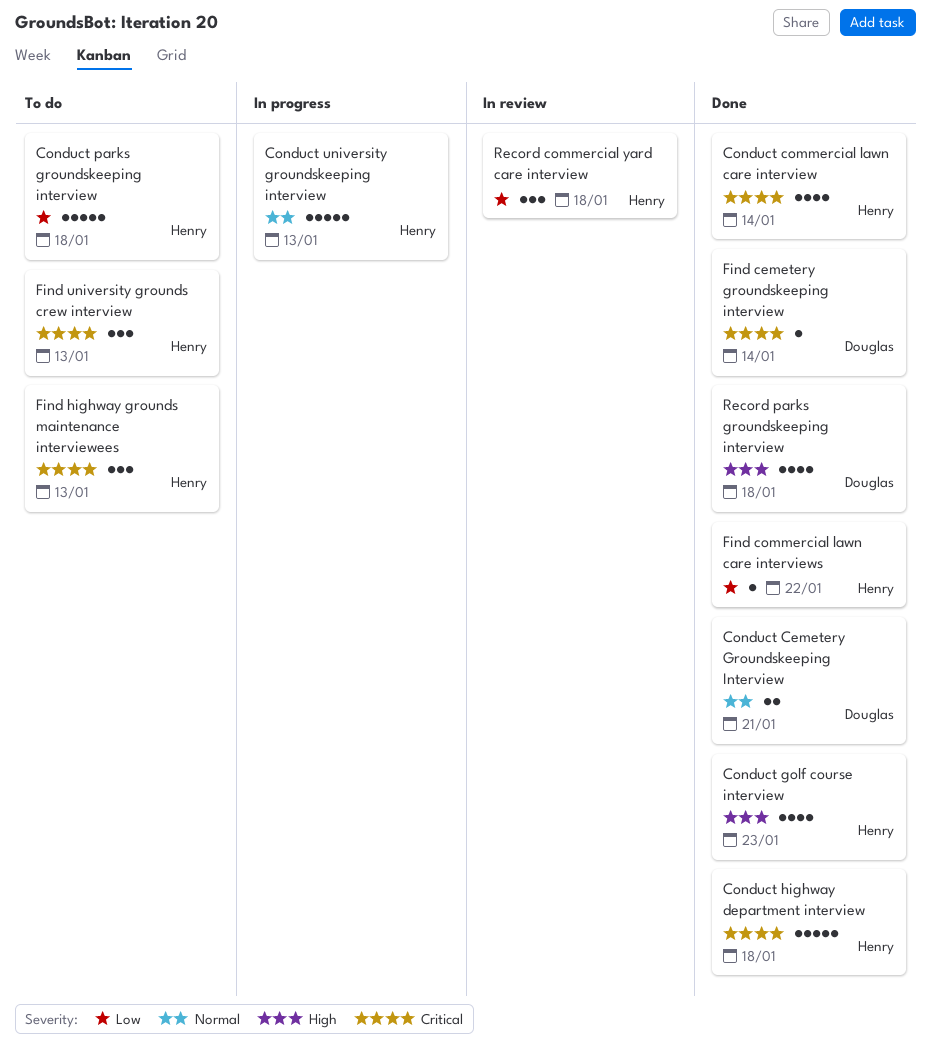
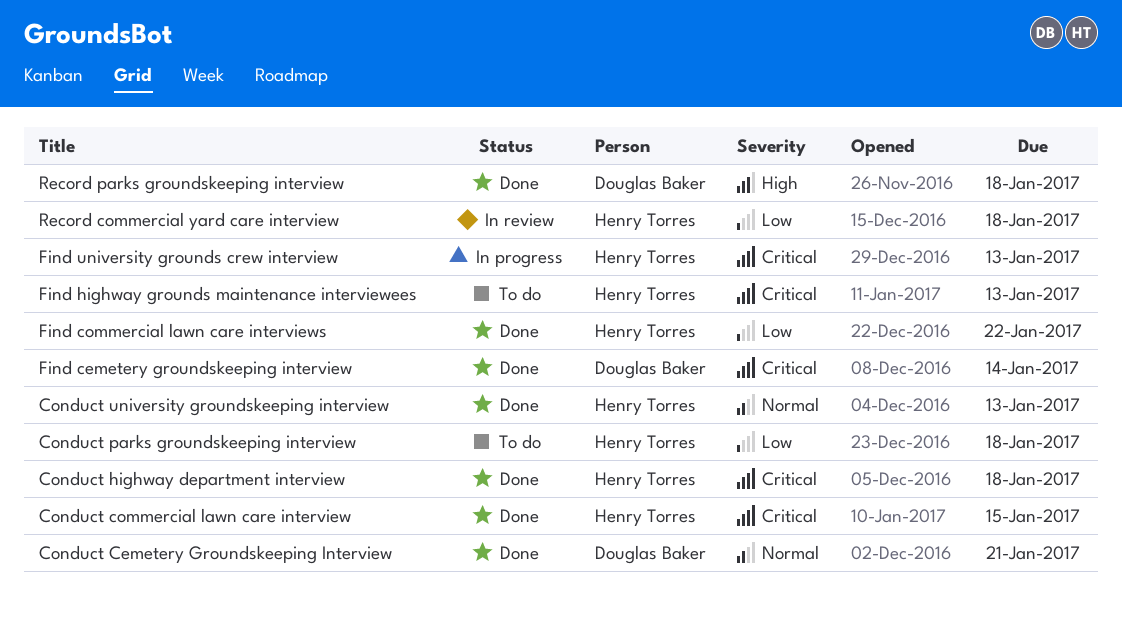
Conduct commercial lawn care interview, due: Jan 14 -> Jan 15
Conduct golf course interview: present -> none
Conduct university groundskeeping interview, status: In progress -> Done
Find university grounds crew interview, status: To do -> In progress

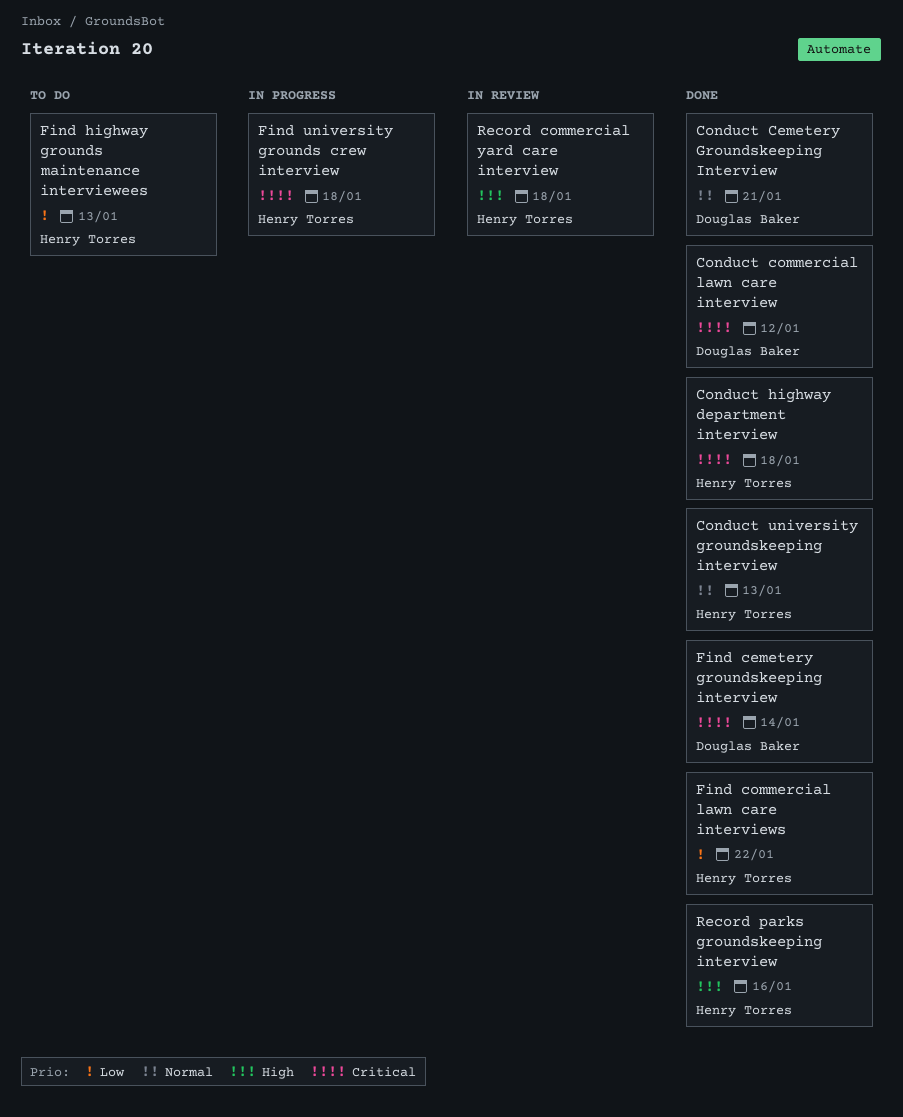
Conduct commercial lawn care interview, owner: Henry Torres -> Douglas Baker
Conduct commercial lawn care interview, due: Jan 15 -> Jan 12
Conduct parks groundskeeping interview: present -> none
Find highway grounds maintenance interviewees, priority: Critical -> Low
Find university grounds crew interview, due: Jan 13 -> Jan 18
Record commercial yard care interview, priority: Low -> High
Record parks groundskeeping interview, owner: Douglas Baker -> Henry Torres
Record parks groundskeeping interview, due: Jan 18 -> Jan 16

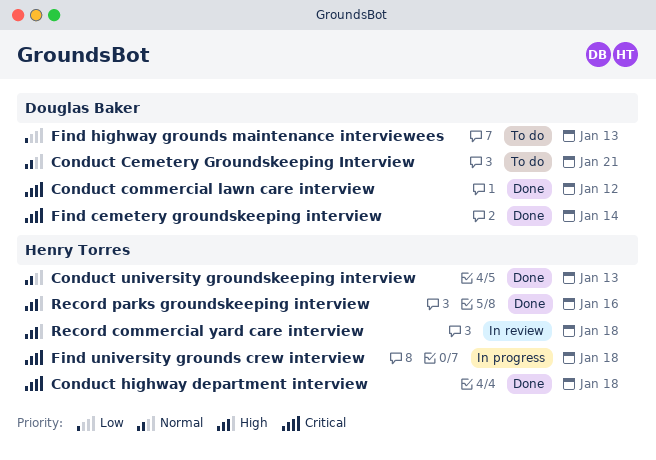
Conduct Cemetery Groundskeeping Interview, status: Done -> To do
Find commercial lawn care interviews: present -> none
Find highway grounds maintenance interviewees, owner: Henry Torres -> Douglas Baker

